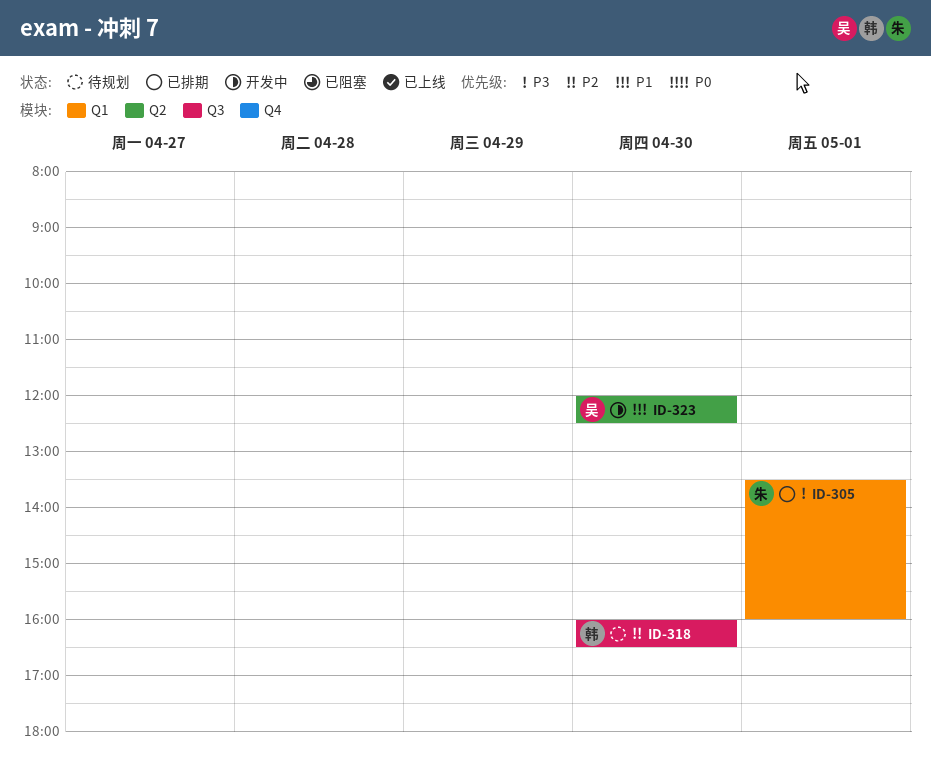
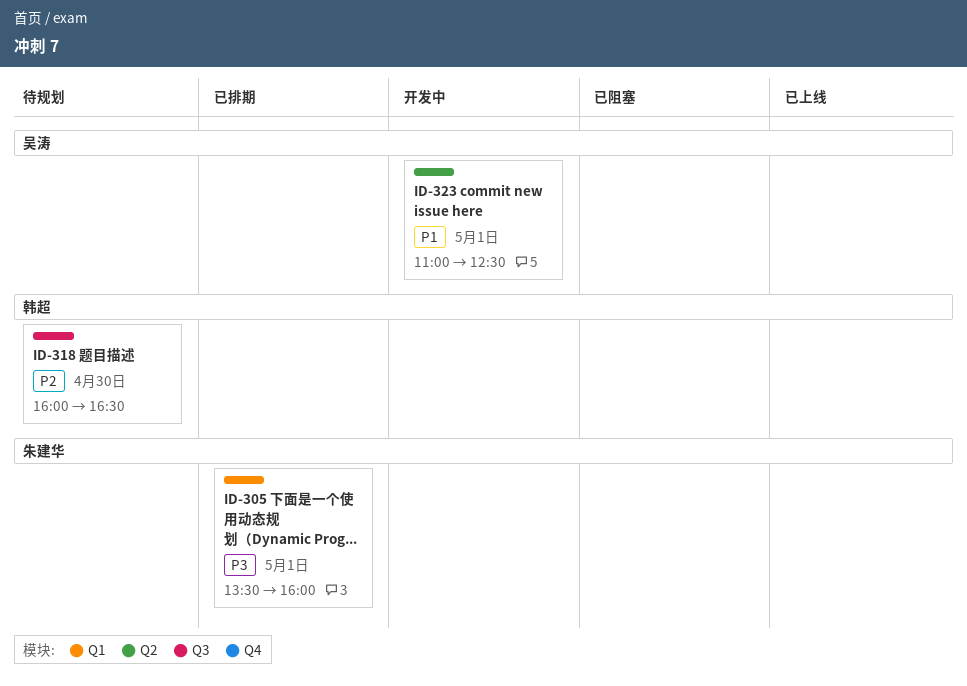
ID-323, day: Apr 30 -> May 1
ID-323, begins: 12:00 -> 11:00

